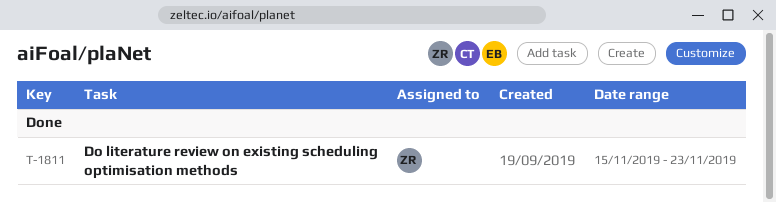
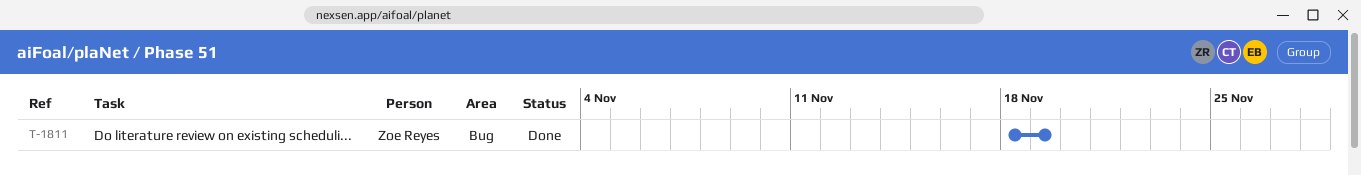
T-1811, start: Nov 15 -> Nov 18
T-1811, due: Nov 23 -> Nov 19

